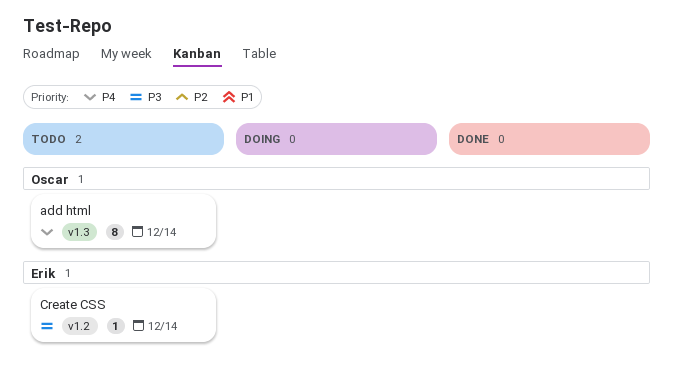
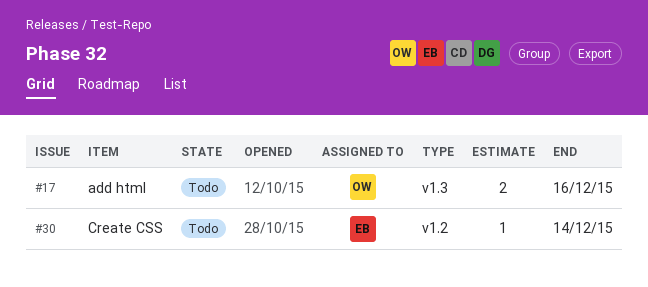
add html, estimate: 8 -> 2
add html, due: Dec 14 -> Dec 16

